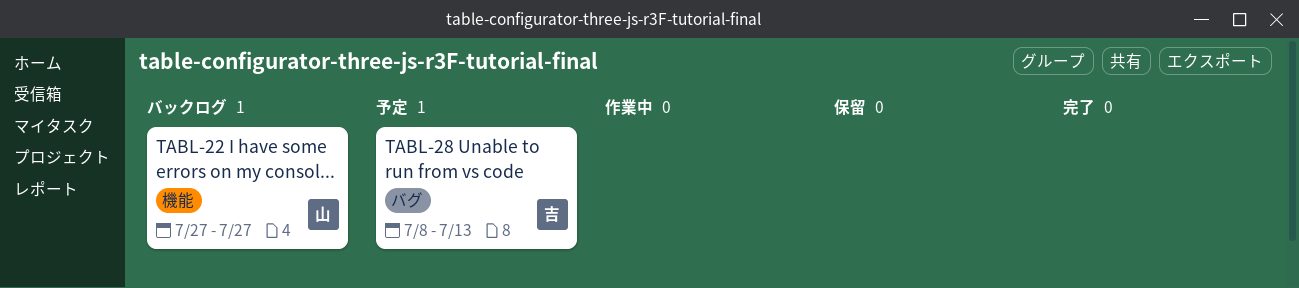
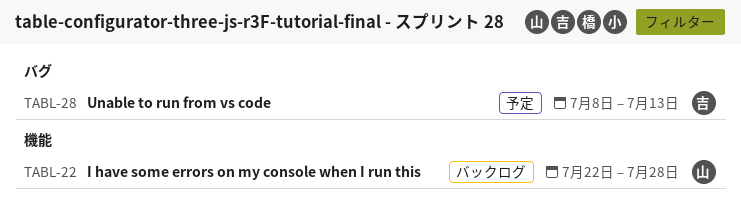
TABL-22, start: Jul 27 -> Jul 22
TABL-22, due: Jul 27 -> Jul 28

